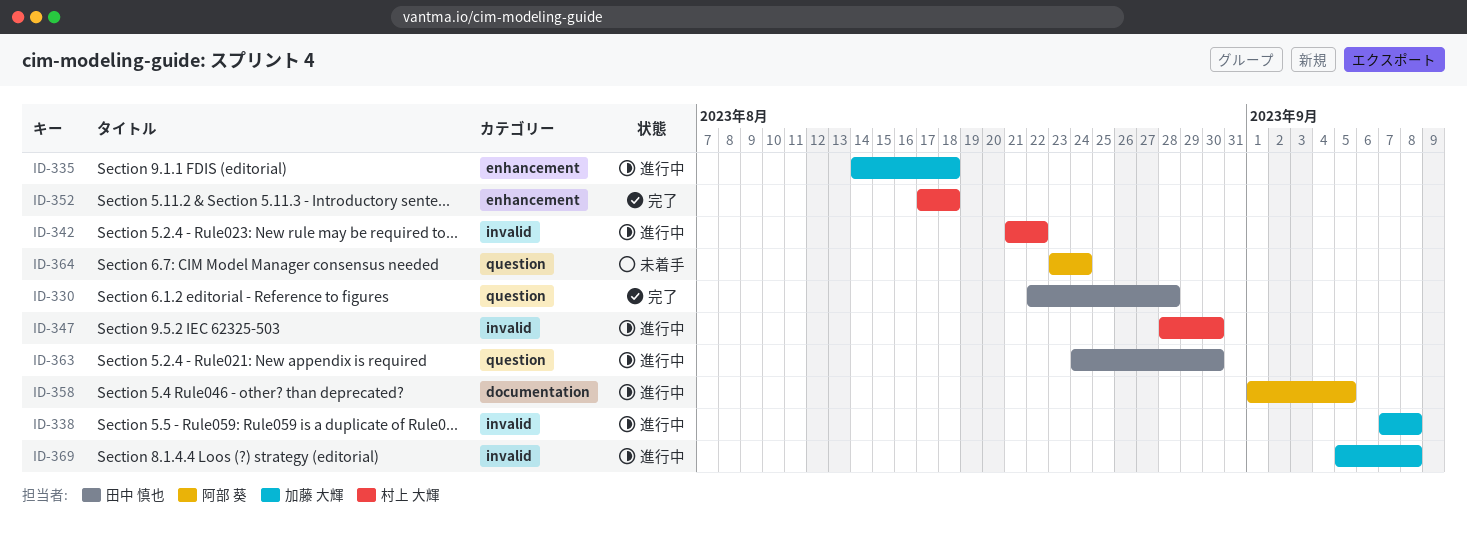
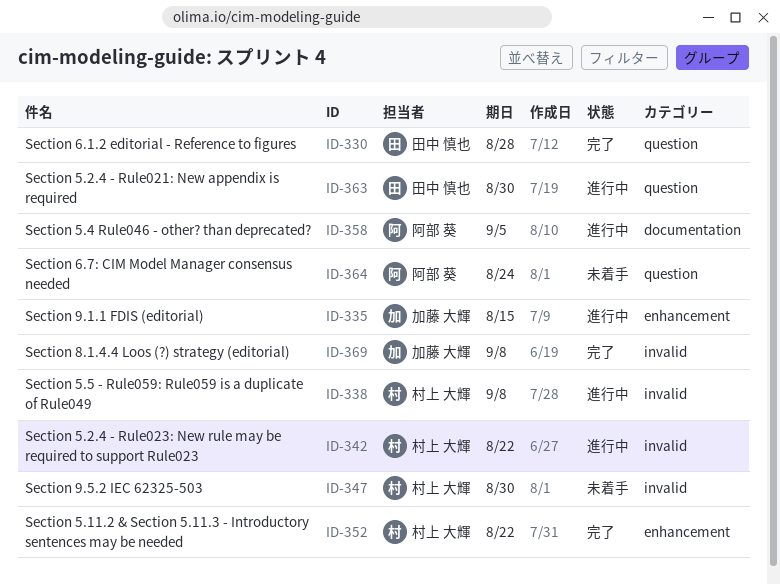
ID-335, due: Aug 18 -> Aug 15
ID-338, owner: 加藤 大輝 -> 村上 大輝
ID-347, status: 進行中 -> 未着手
ID-352, due: Aug 18 -> Aug 22
ID-369, status: 進行中 -> 完了

